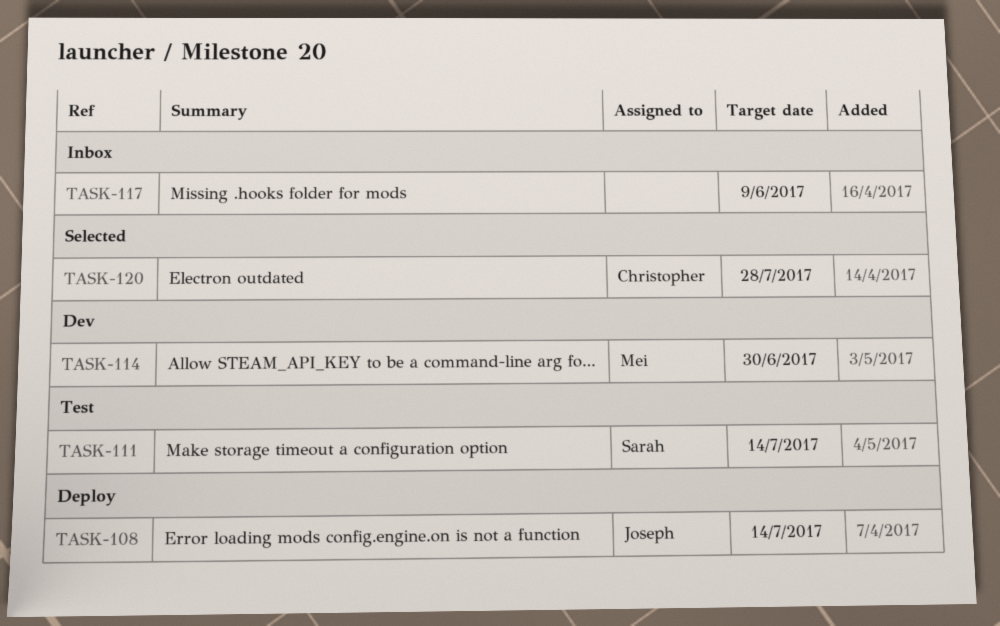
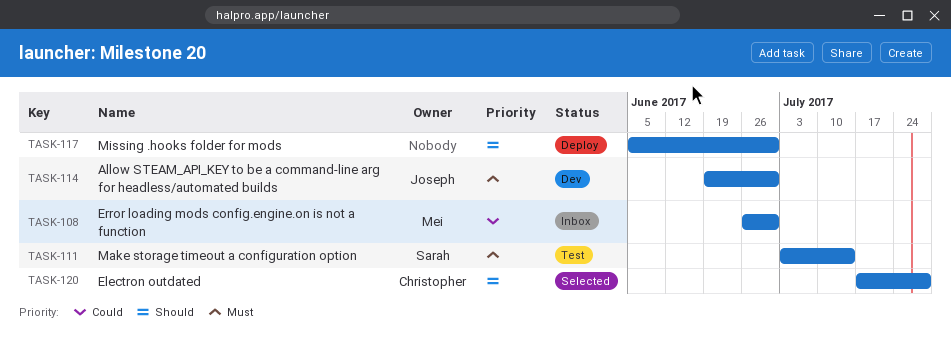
TASK-108, status: Deploy -> Inbox
TASK-108, owner: Joseph -> Mei
TASK-108, due: Jul 14 -> Jun 30
TASK-114, owner: Mei -> Joseph
TASK-117, status: Inbox -> Deploy
TASK-117, due: Jun 9 -> Jun 30

